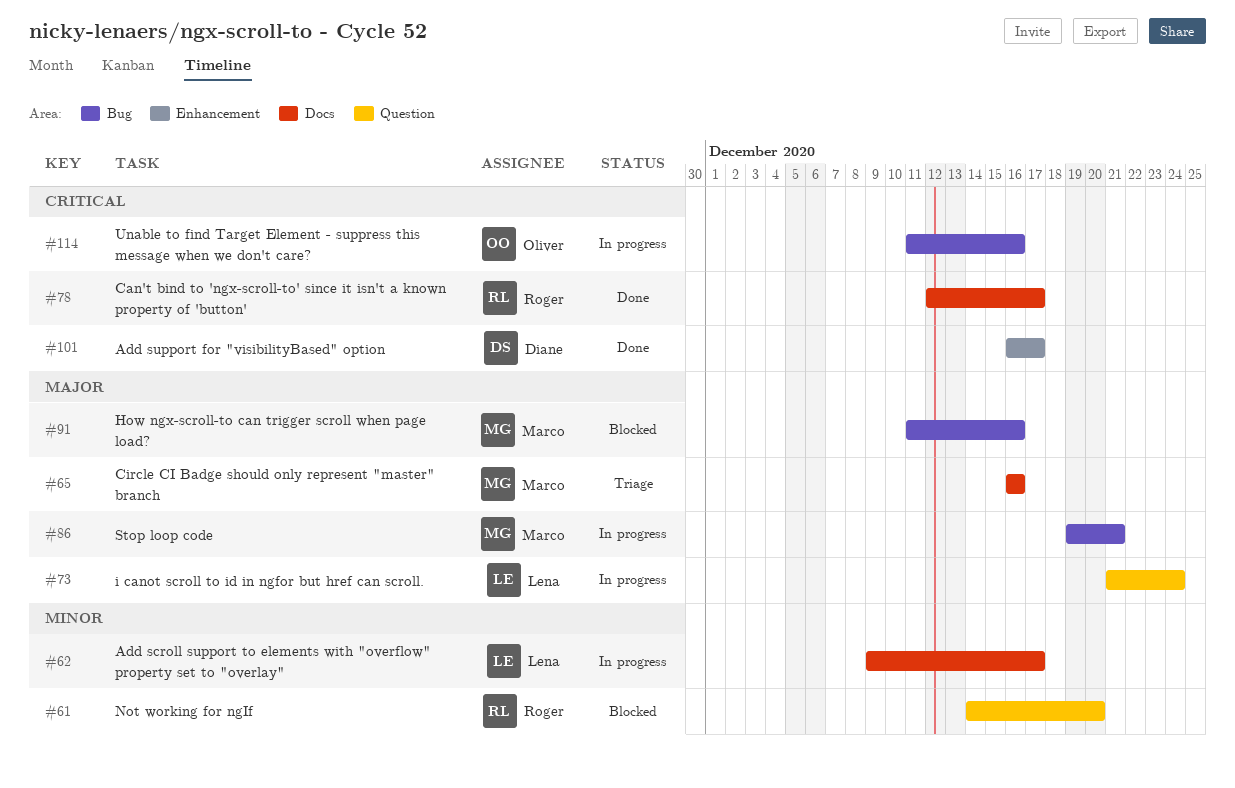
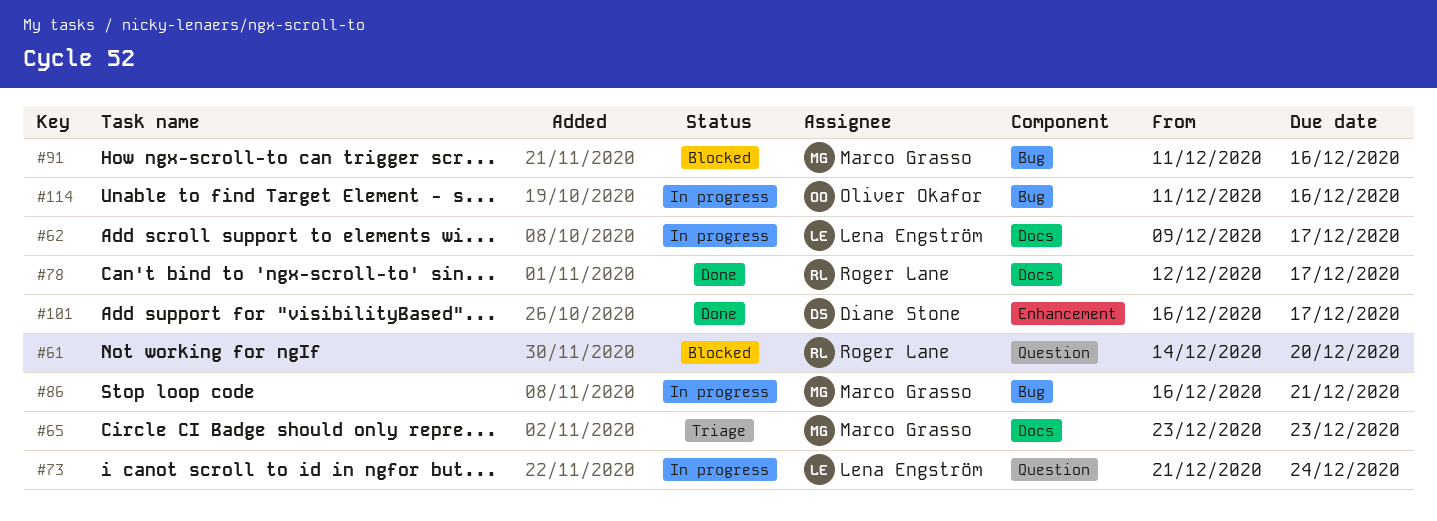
#65, start: Dec 16 -> Dec 23
#65, due: Dec 16 -> Dec 23
#86, start: Dec 19 -> Dec 16

